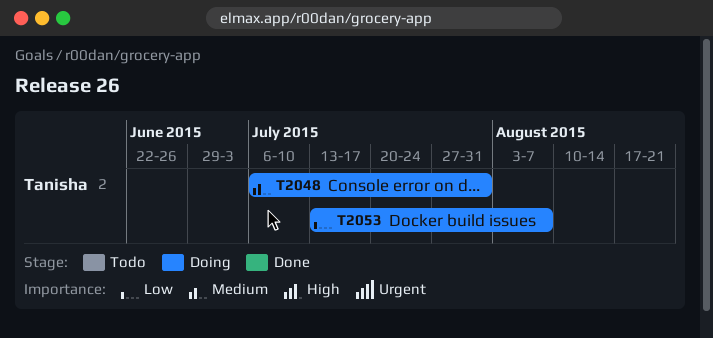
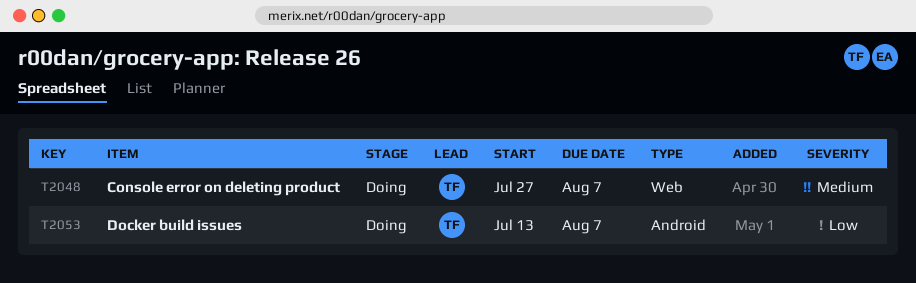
T2048, start: Jul 6 -> Jul 27
T2048, due: Jul 31 -> Aug 7

